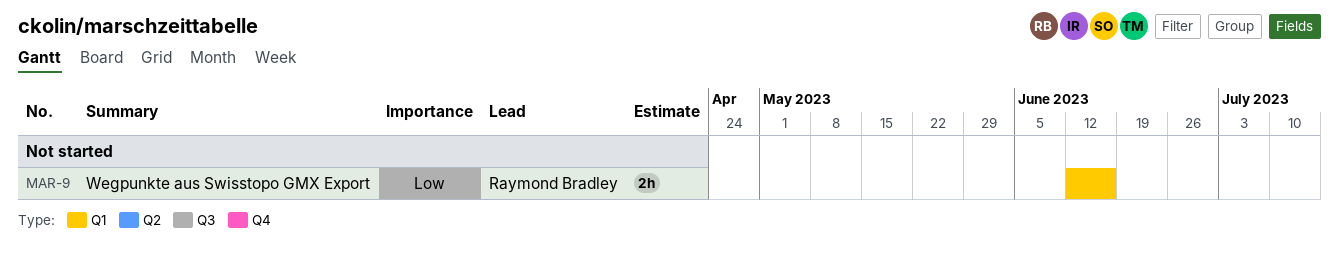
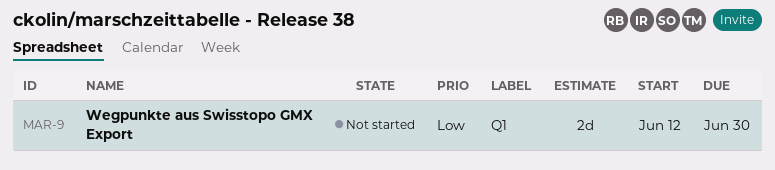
MAR-9, estimate: 2h -> 2d
MAR-9, due: Jun 16 -> Jun 30

